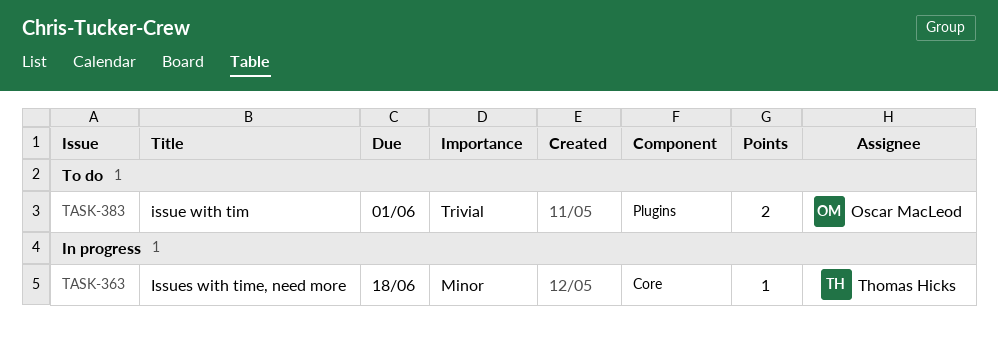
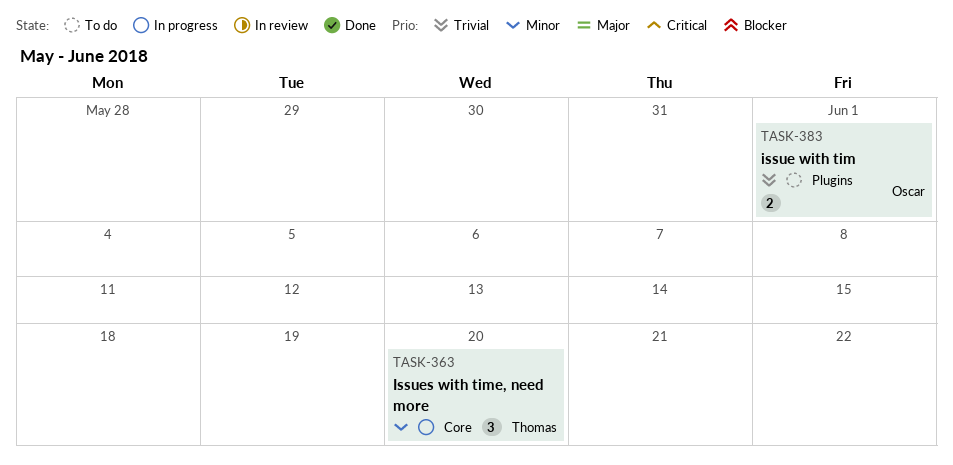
TASK-363, estimate: 1 -> 3
TASK-363, due: Jun 18 -> Jun 20

